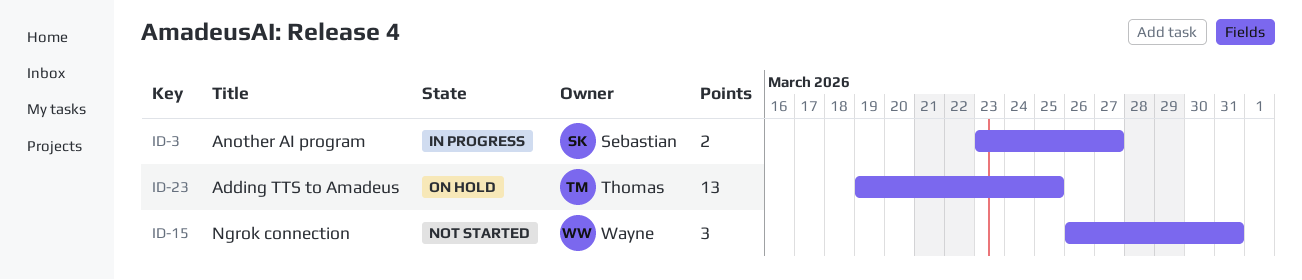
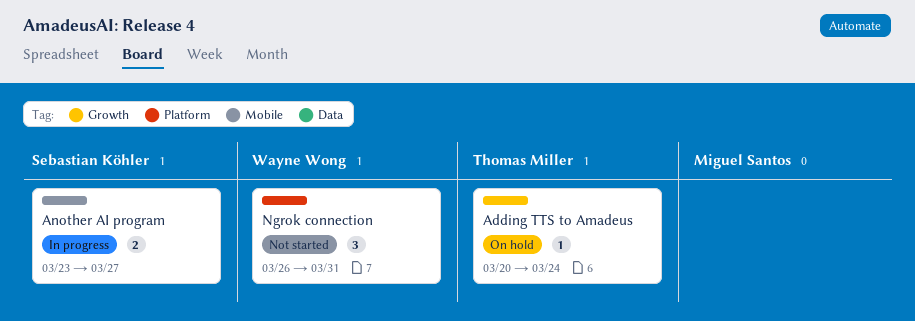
Adding TTS to Amadeus, estimate: 13 -> 1
Adding TTS to Amadeus, start: Mar 19 -> Mar 20
Adding TTS to Amadeus, due: Mar 25 -> Mar 24

